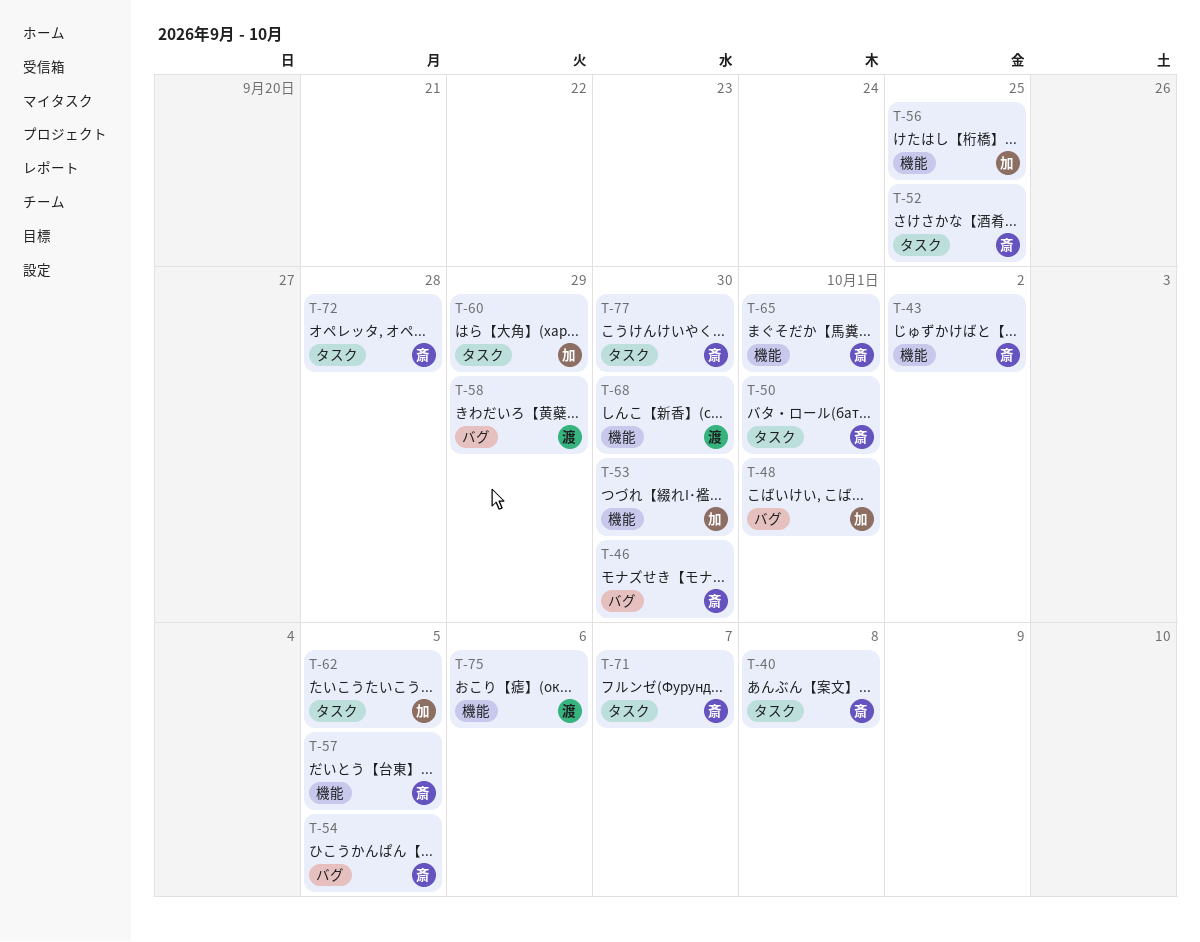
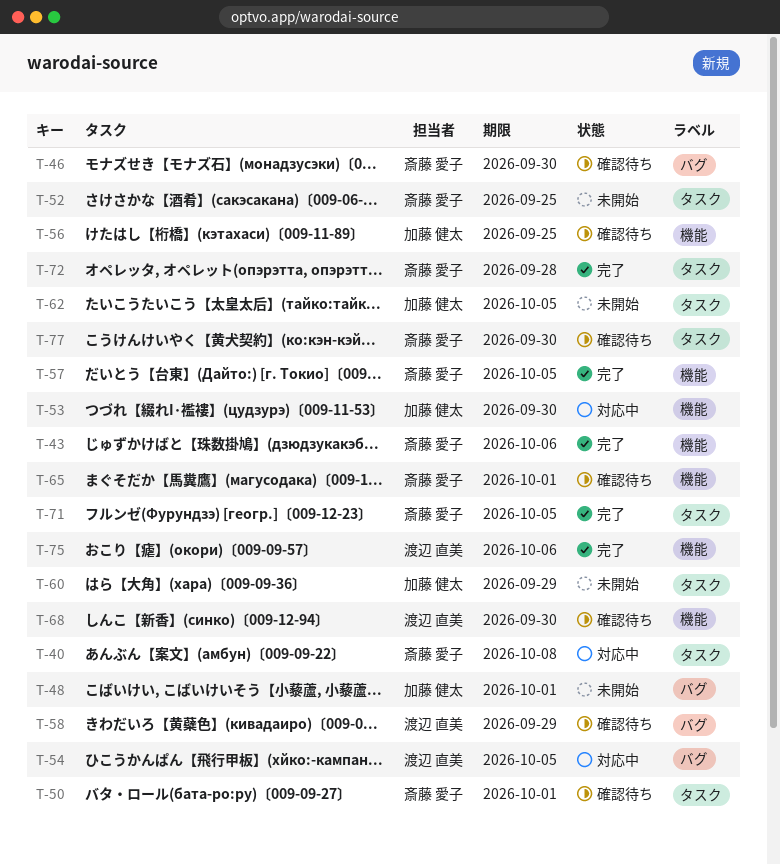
T-43, due: Oct 2 -> Oct 6
T-54, owner: 斎藤 愛子 -> 渡辺 直美
T-71, due: Oct 7 -> Oct 5

